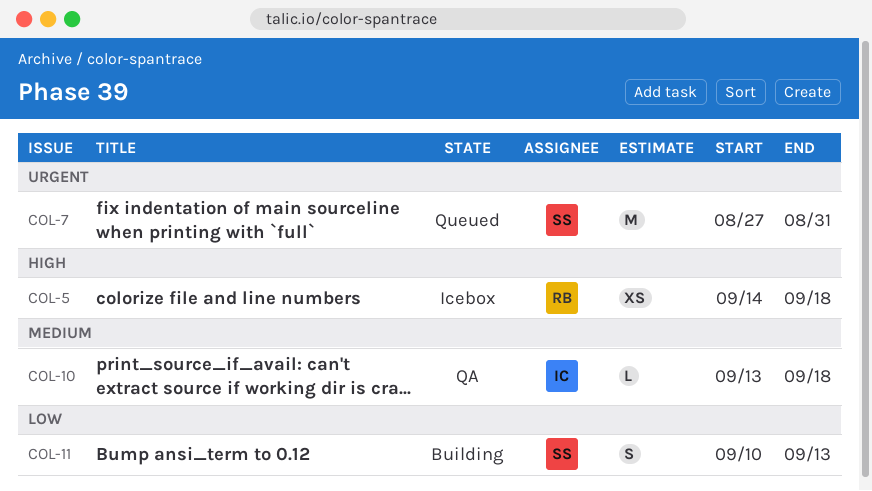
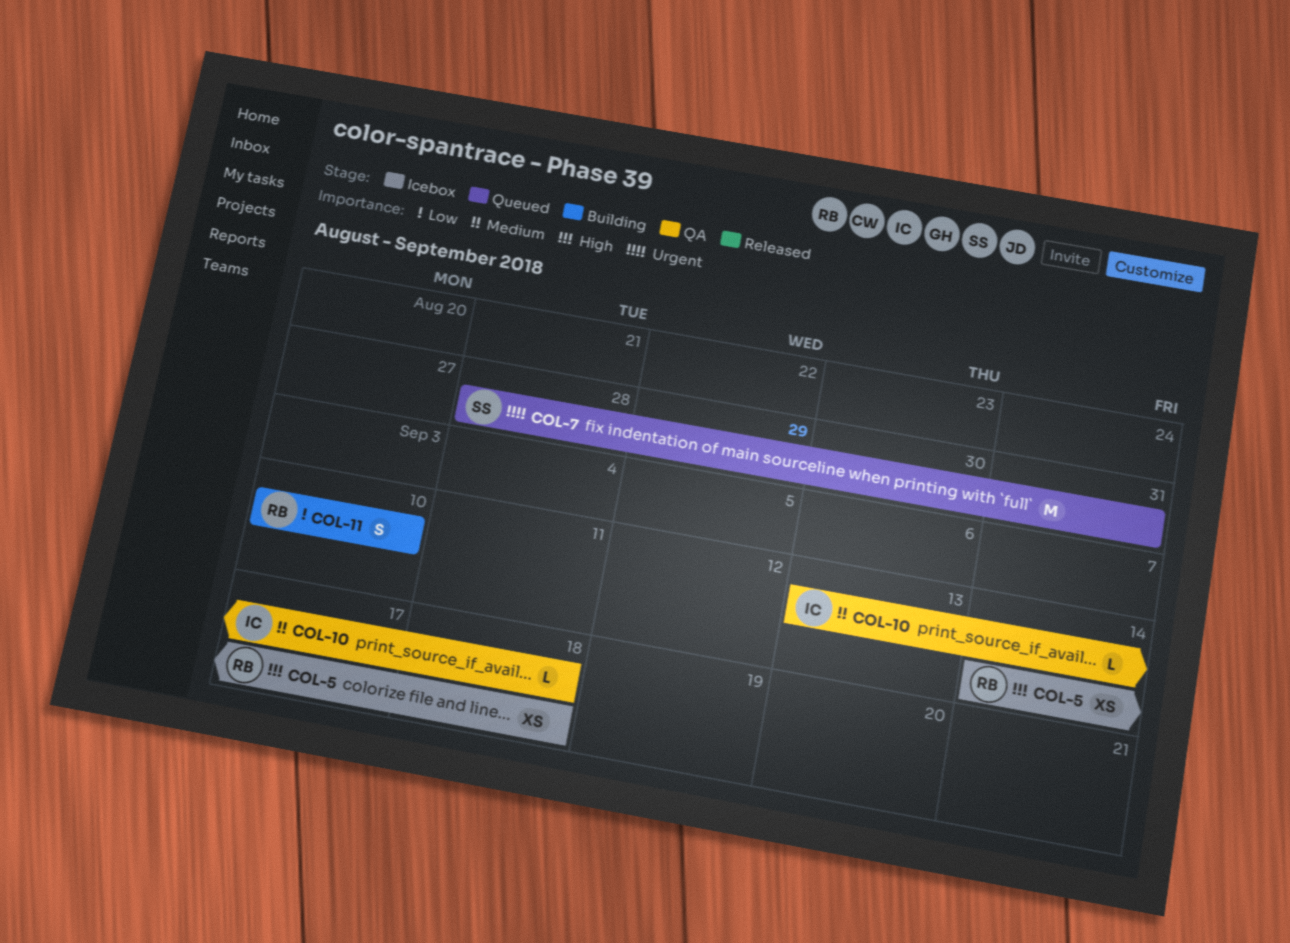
COL-7, start: Aug 27 -> Aug 28
COL-11, owner: SS -> RB
COL-11, due: Sep 13 -> Sep 10

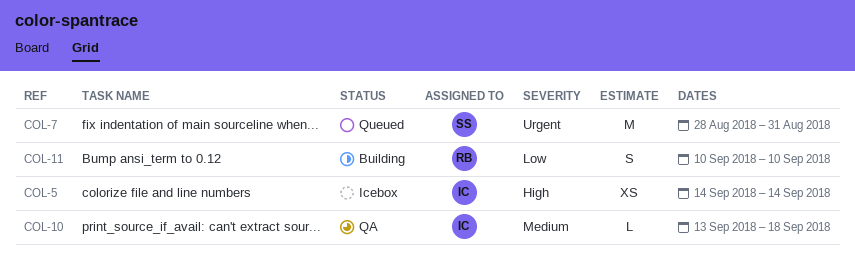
COL-5, owner: RB -> IC
COL-5, due: Sep 18 -> Sep 14

